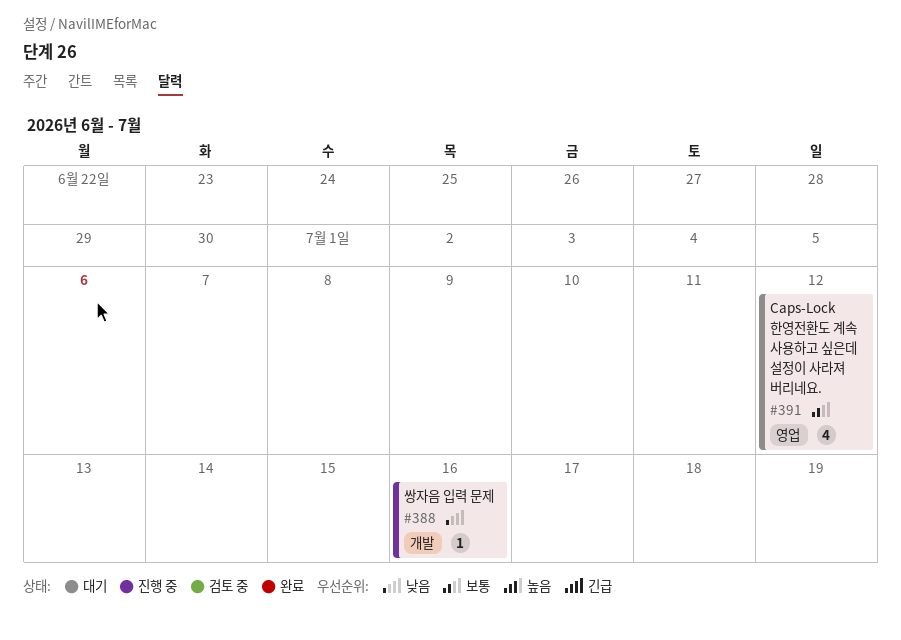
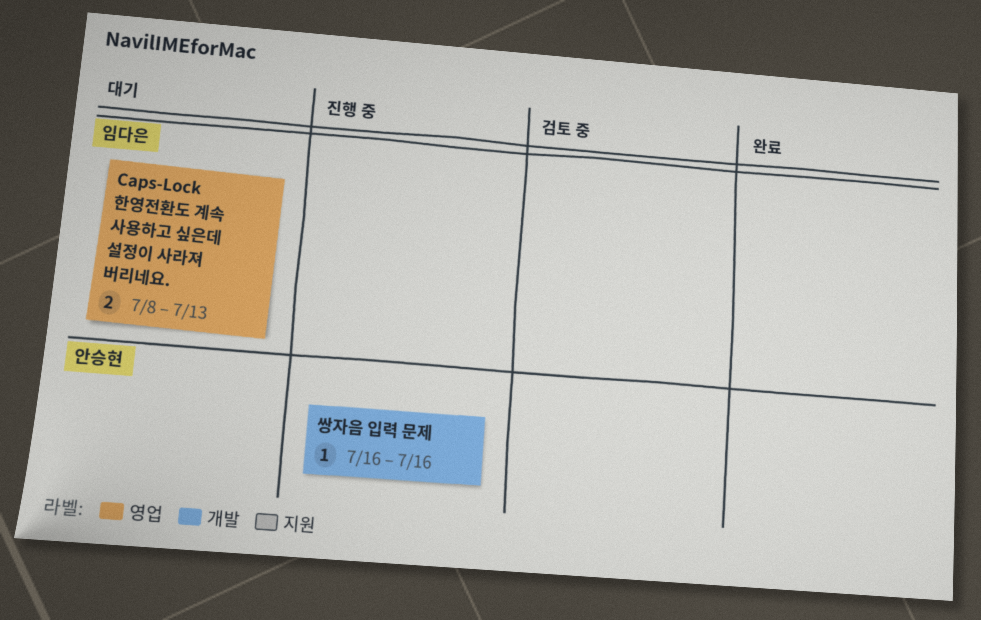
Caps-Lock 한영전환도 계속 사용하고 싶은데 설정이 사라져 버리네요., estimate: 4 -> 2
Caps-Lock 한영전환도 계속 사용하고 싶은데 설정이 사라져 버리네요., due: Jul 12 -> Jul 13

